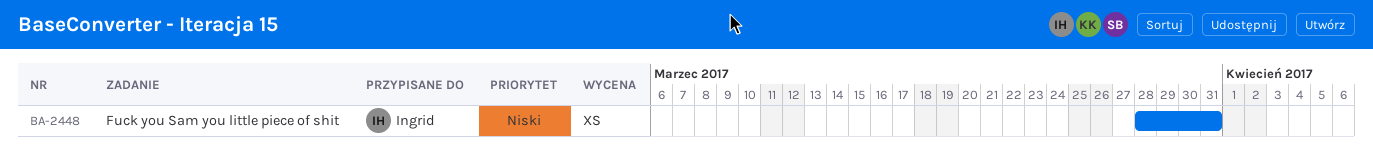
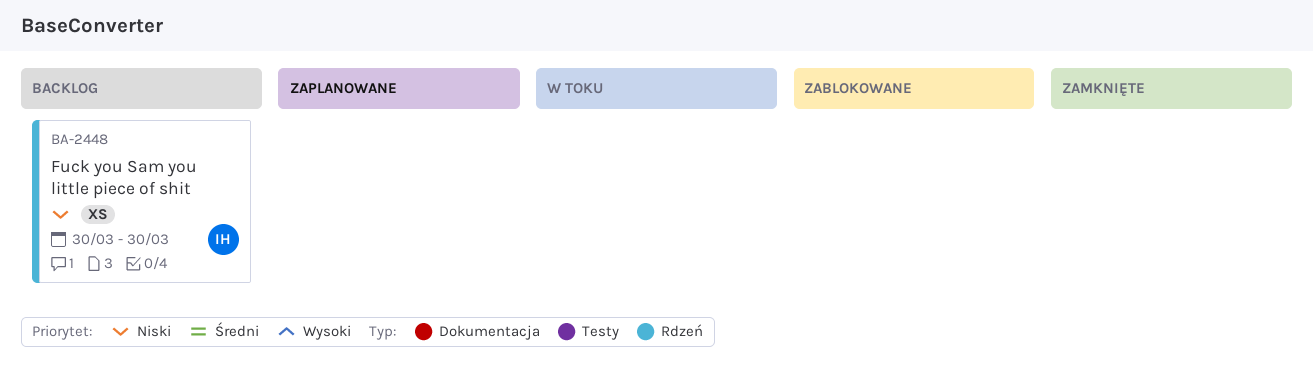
BA-2448, start: Mar 28 -> Mar 30
BA-2448, due: Mar 31 -> Mar 30

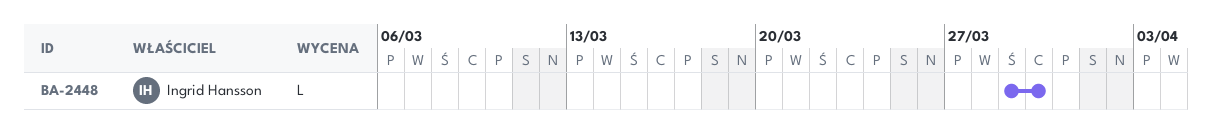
BA-2448, estimate: XS -> L
BA-2448, start: Mar 30 -> Mar 29

